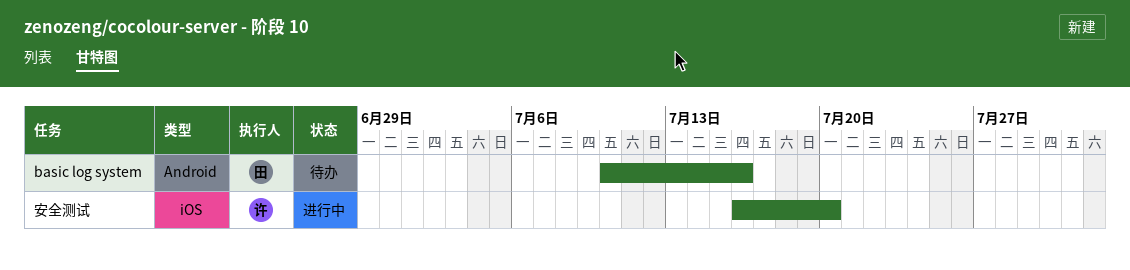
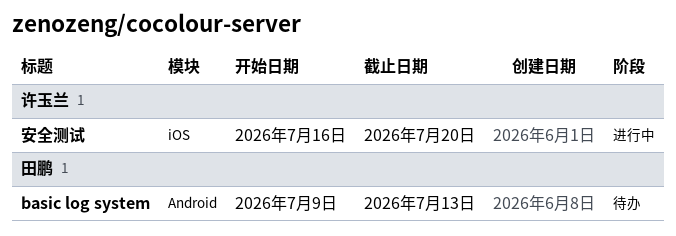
basic log system, start: Jul 10 -> Jul 9
basic log system, due: Jul 16 -> Jul 13

